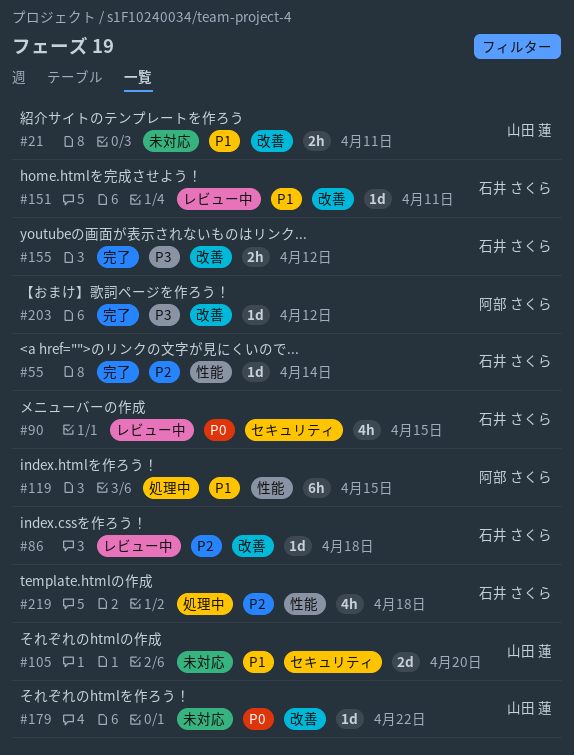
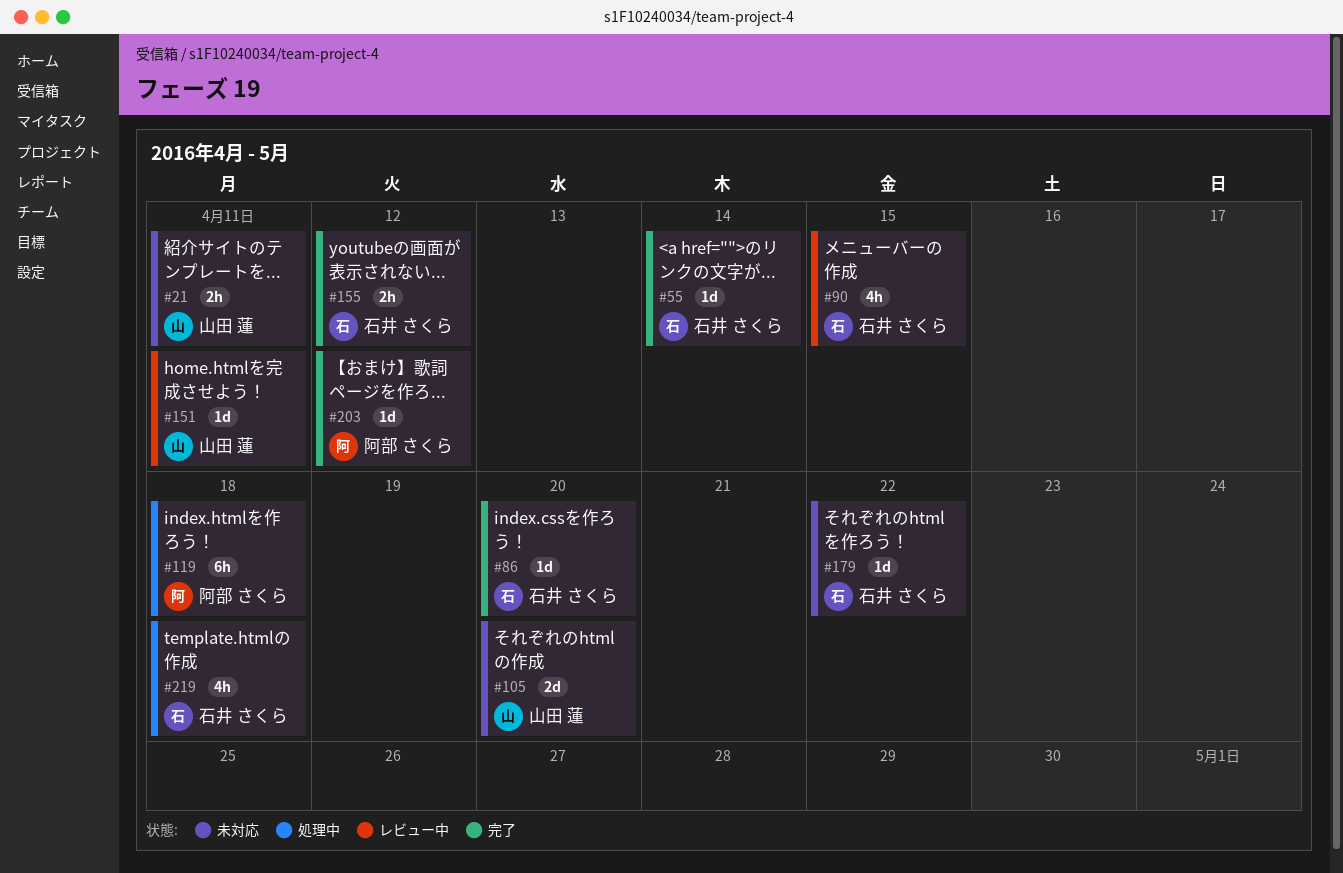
#86, status: レビュー中 -> 完了
#86, due: Apr 18 -> Apr 20
#119, due: Apr 15 -> Apr 18
#151, owner: 石井 さくら -> 山田 蓮
#179, owner: 山田 蓮 -> 石井 さくら

